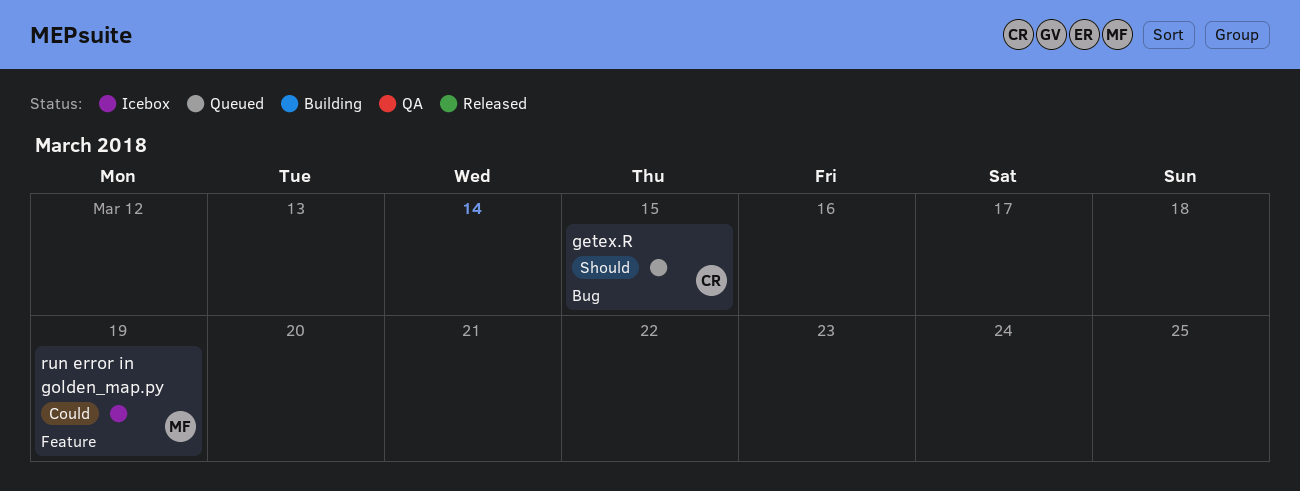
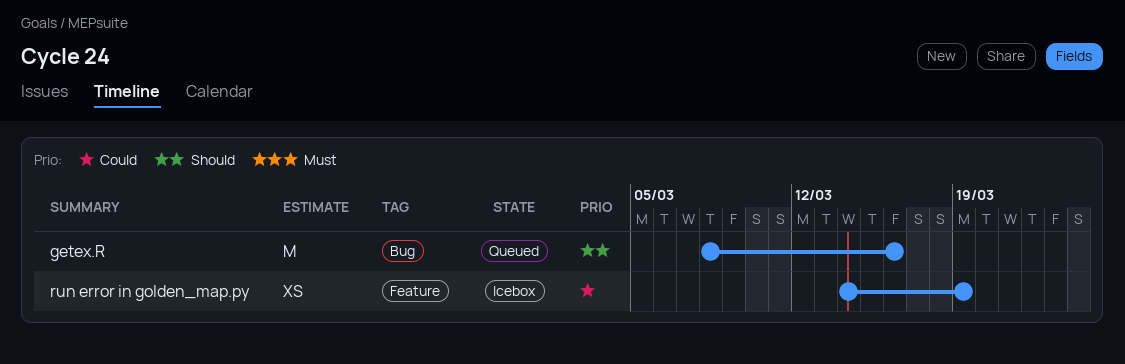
getex.R, due: Mar 15 -> Mar 16

